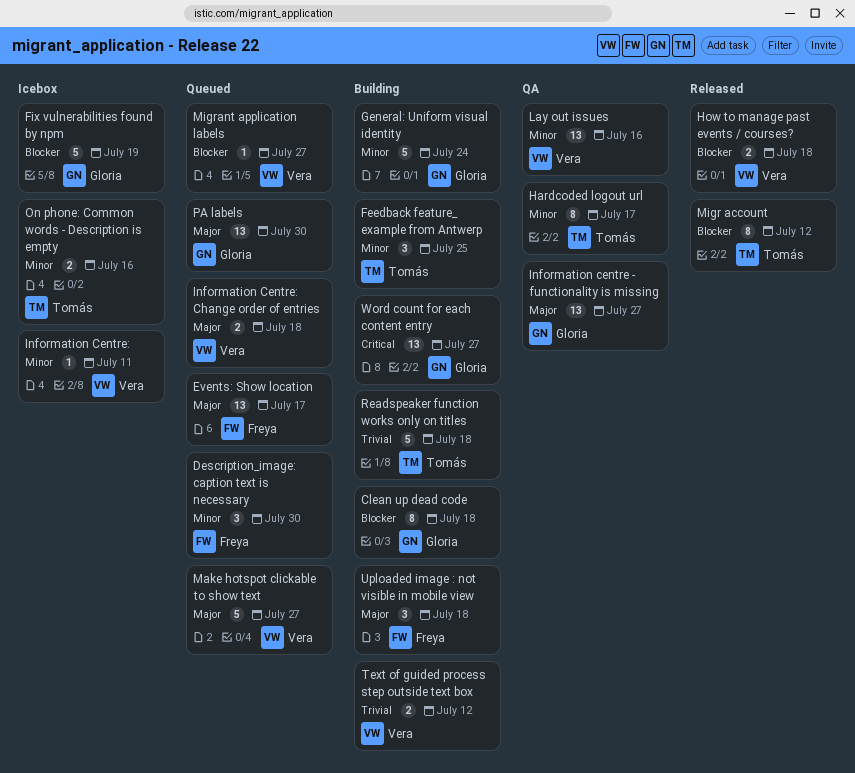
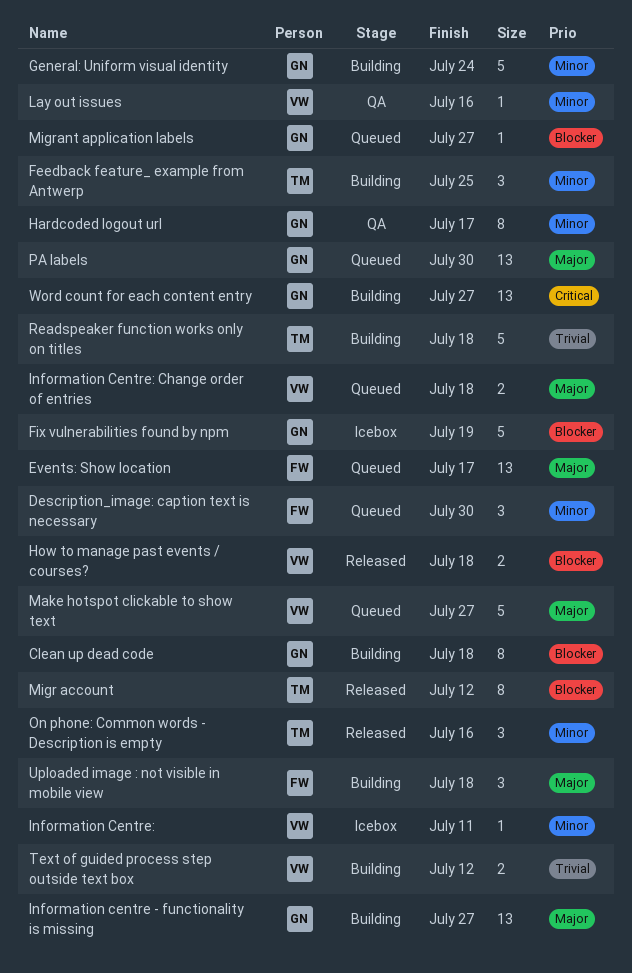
Hardcoded logout url, owner: Tomás -> Gloria
Information centre - functionality is missing, status: QA -> Building
Lay out issues, estimate: 13 -> 1
Migrant application labels, owner: Vera -> Gloria
On phone: Common words - Description is empty, status: Icebox -> Released
On phone: Common words - Description is empty, estimate: 2 -> 3

